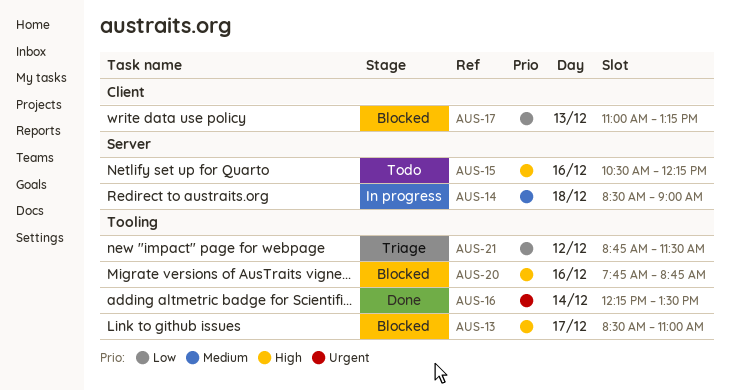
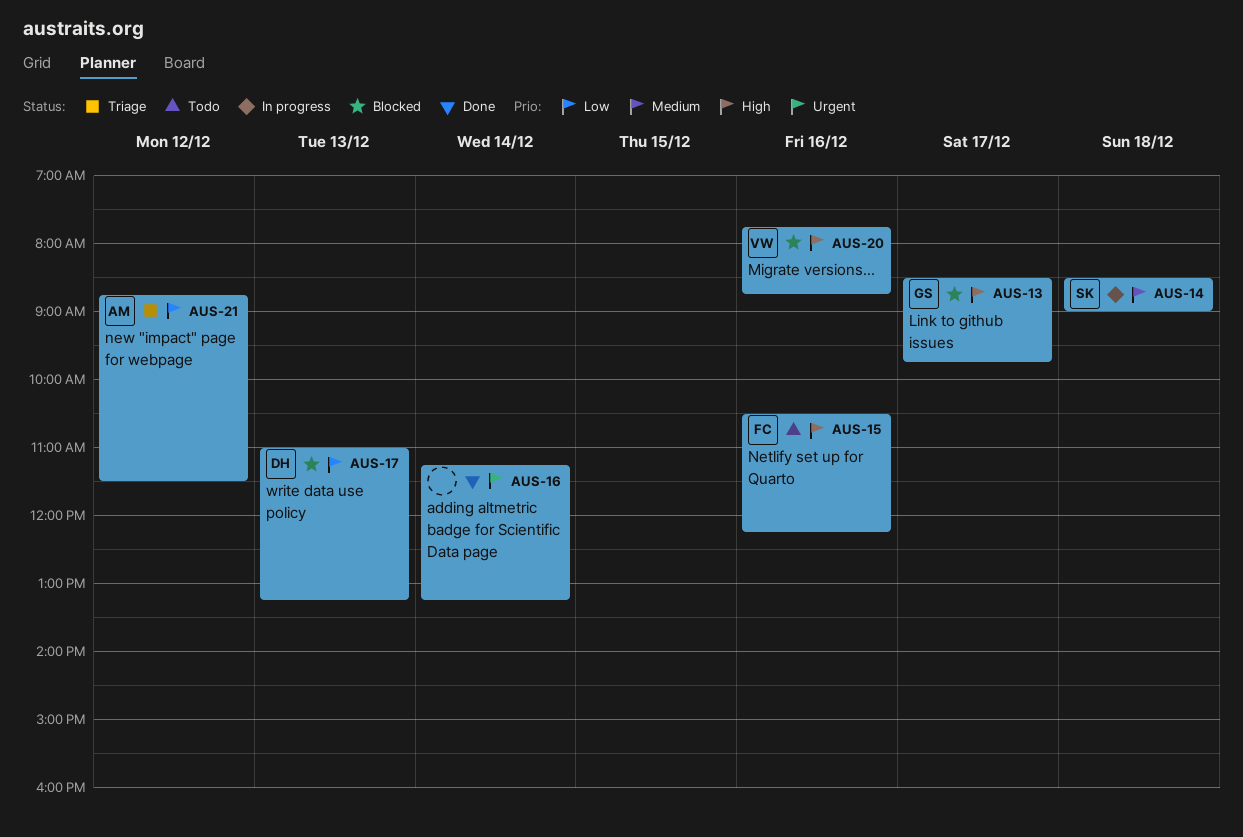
AUS-13, ends: 11:00 -> 09:45
AUS-16, begins: 12:15 -> 11:15
AUS-16, ends: 13:30 -> 13:15

